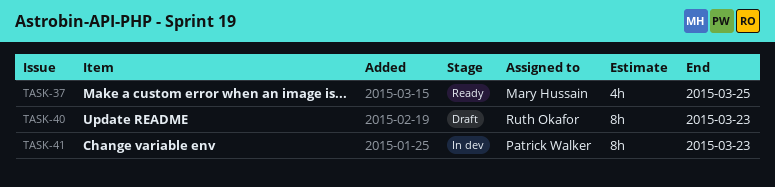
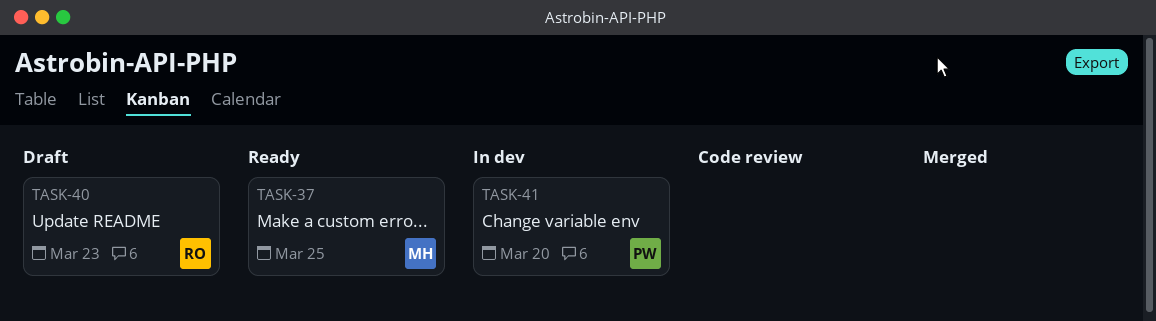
TASK-41, due: Mar 23 -> Mar 20

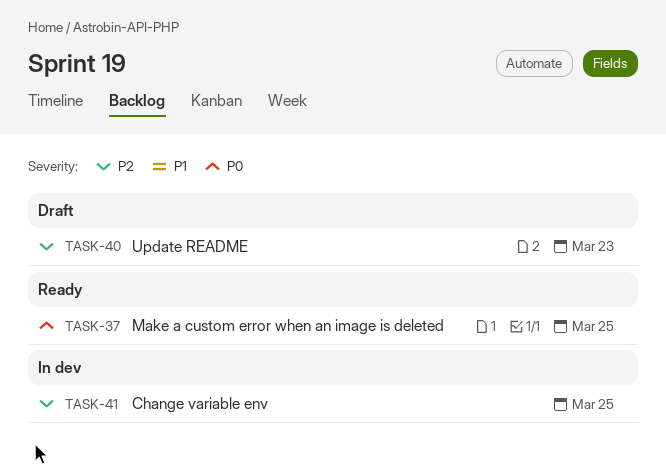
TASK-41, due: Mar 20 -> Mar 25

